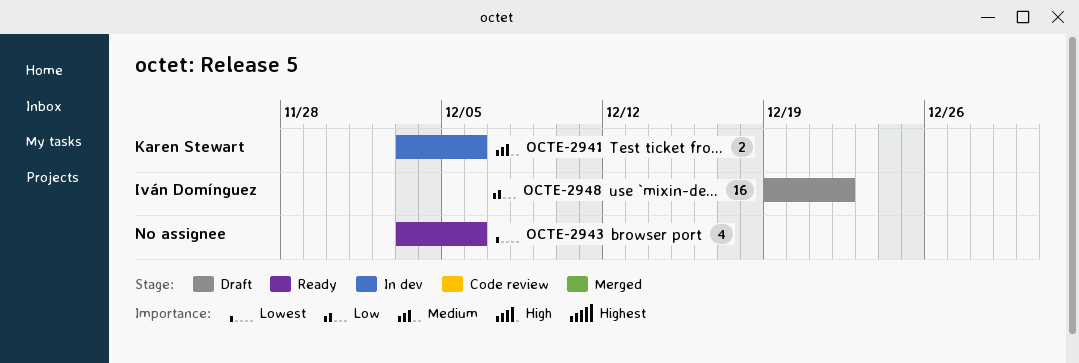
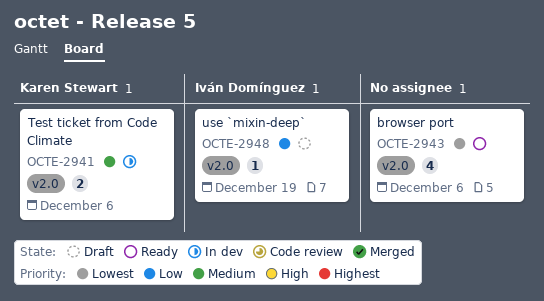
OCTE-2948, estimate: 16 -> 1
OCTE-2948, due: Dec 22 -> Dec 19

